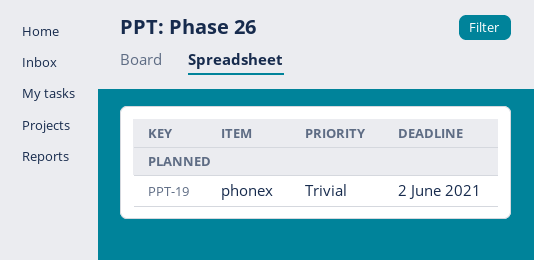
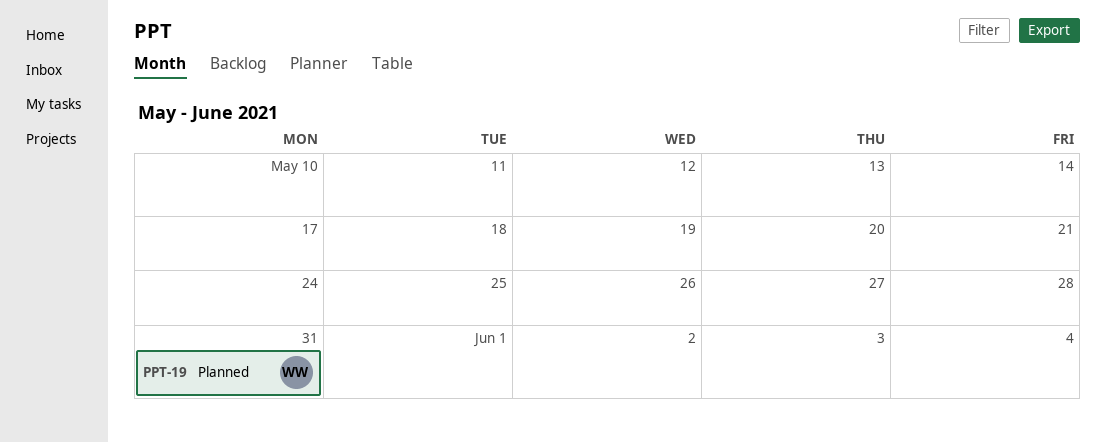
PPT-19, due: Jun 2 -> May 31

